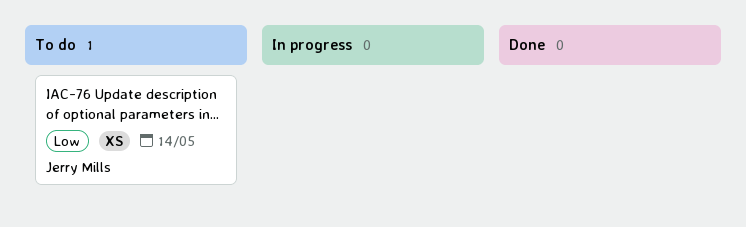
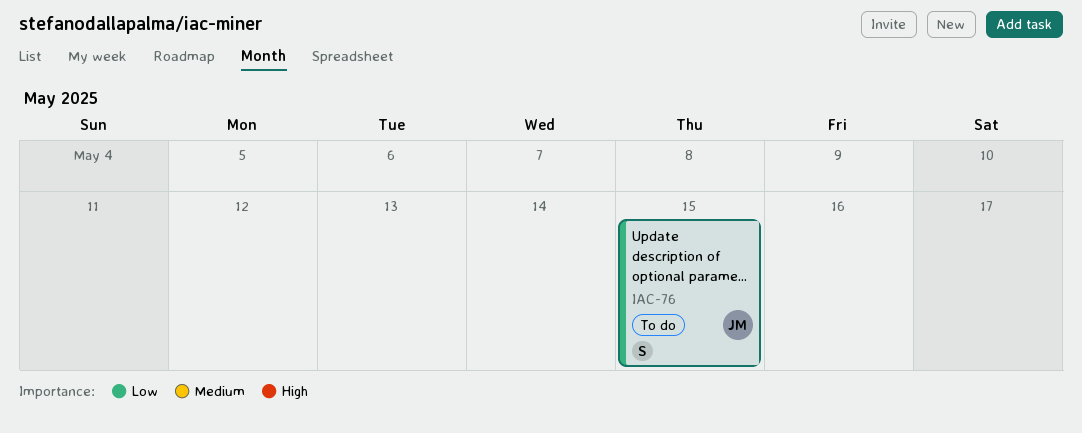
IAC-76, estimate: XS -> S
IAC-76, due: May 14 -> May 15

